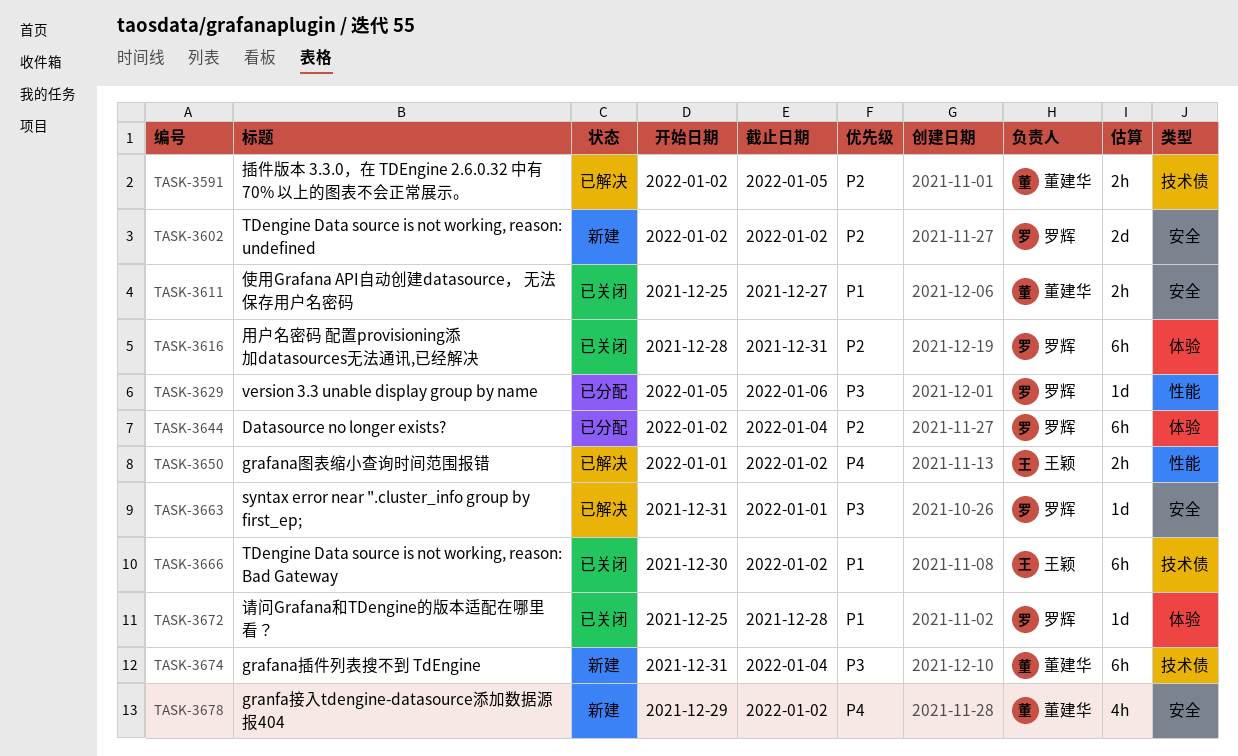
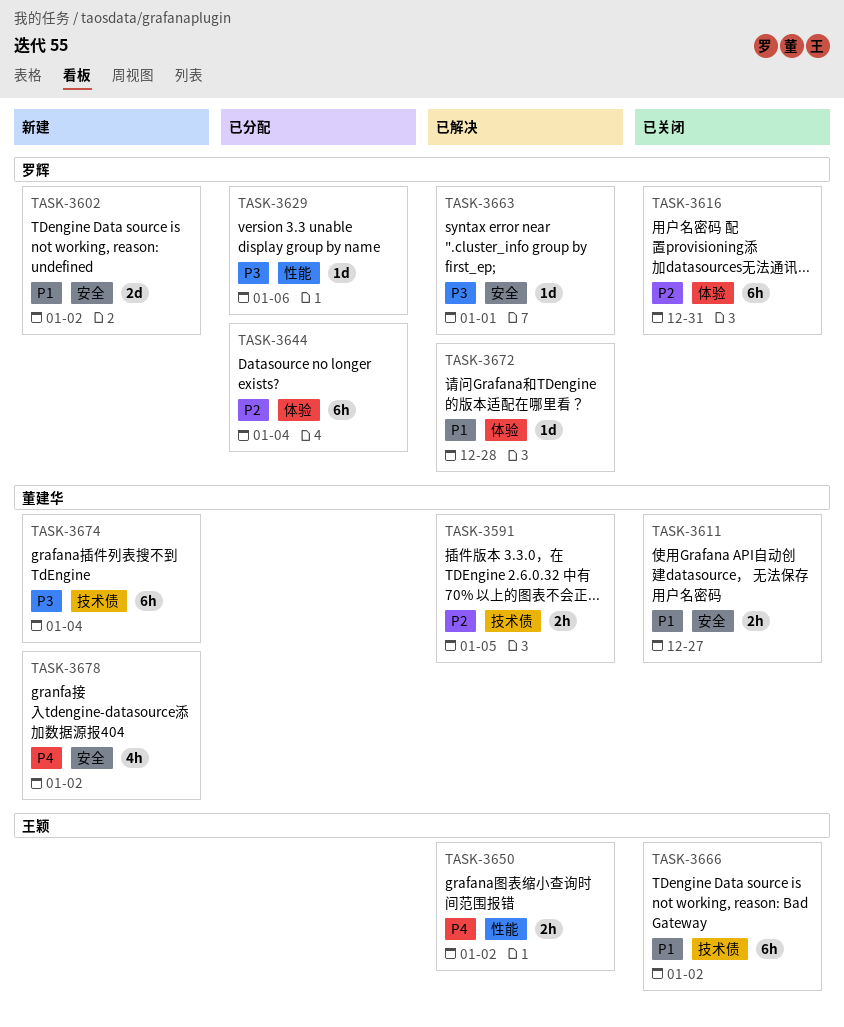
TASK-3602, priority: P2 -> P1
TASK-3672, status: 已关闭 -> 已解决

